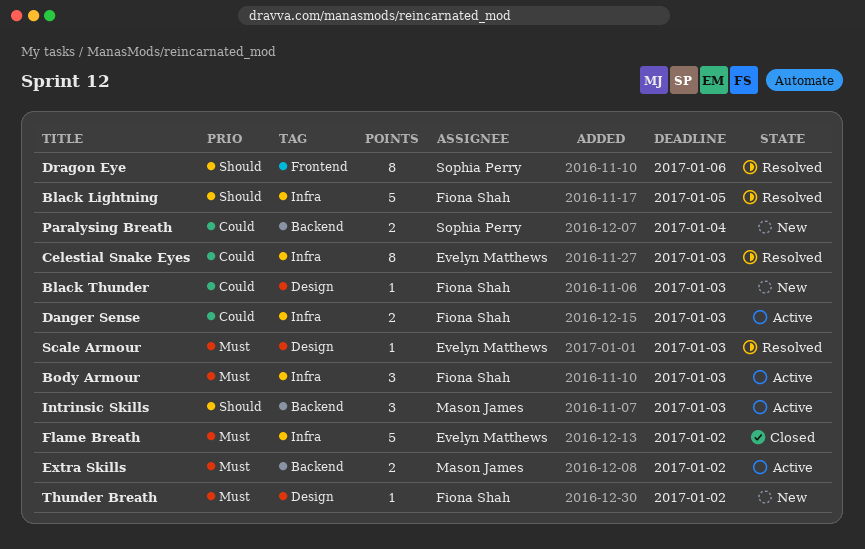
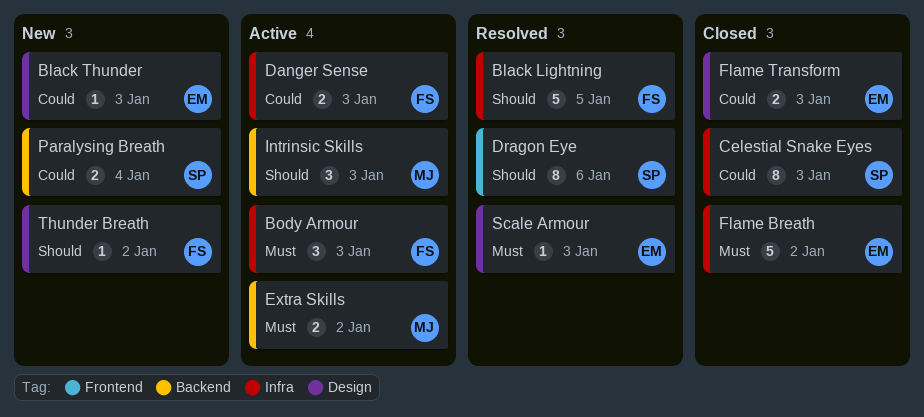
Black Thunder, owner: Fiona Shah -> Evelyn Matthews
Celestial Snake Eyes, status: Resolved -> Closed
Celestial Snake Eyes, owner: Evelyn Matthews -> Sophia Perry
Flame Transform: none -> present
Thunder Breath, priority: Must -> Should

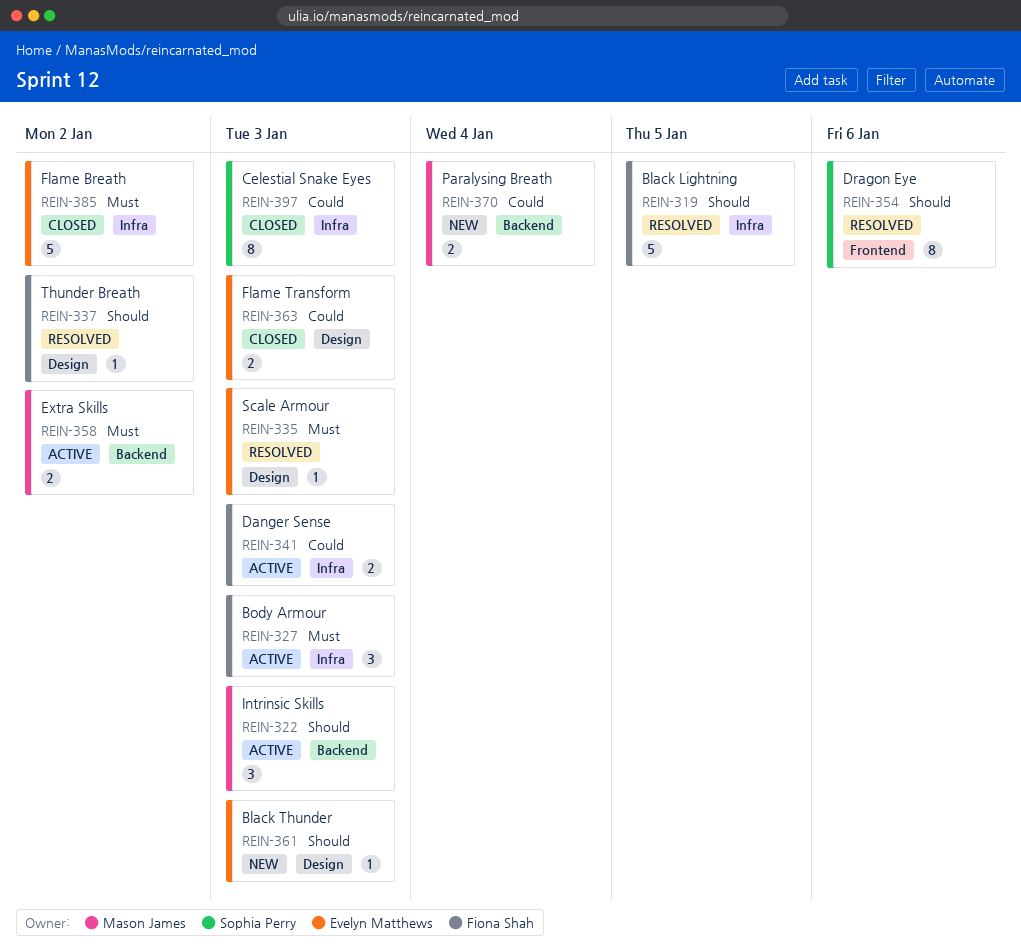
Black Thunder, priority: Could -> Should
Paralysing Breath, owner: Sophia Perry -> Mason James
Thunder Breath, status: New -> Resolved

